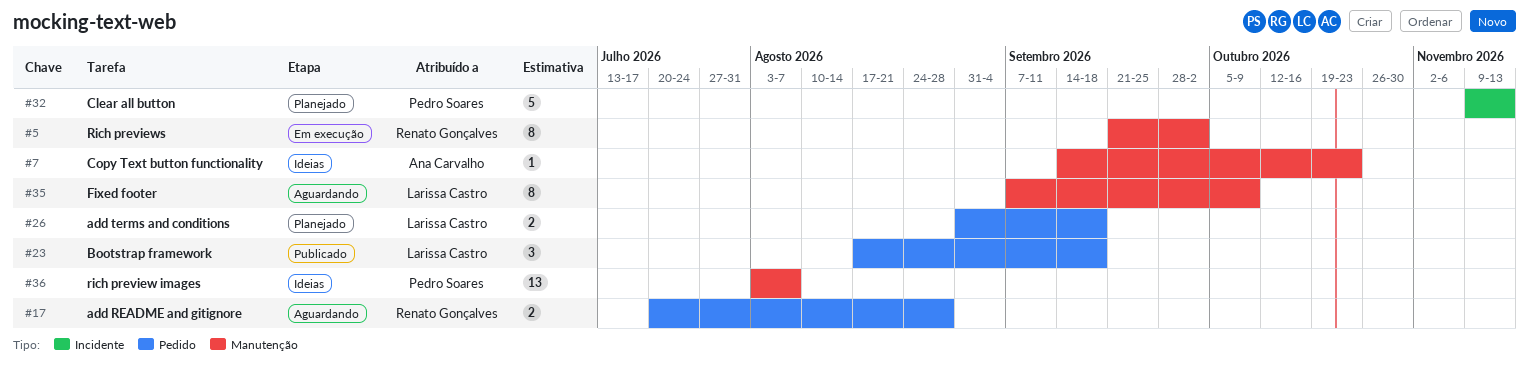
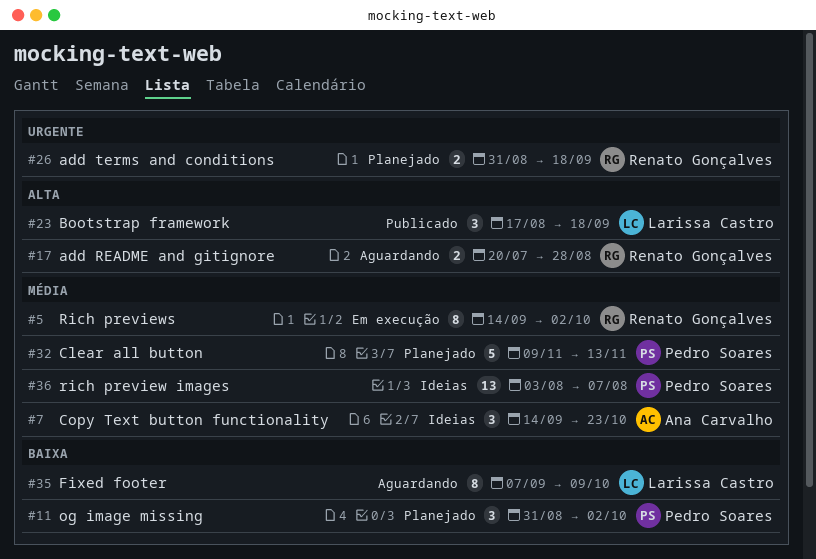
#5, start: Sep 21 -> Sep 14
#7, estimate: 1 -> 3
#11: none -> present
#26, owner: Larissa Castro -> Renato Gonçalves

